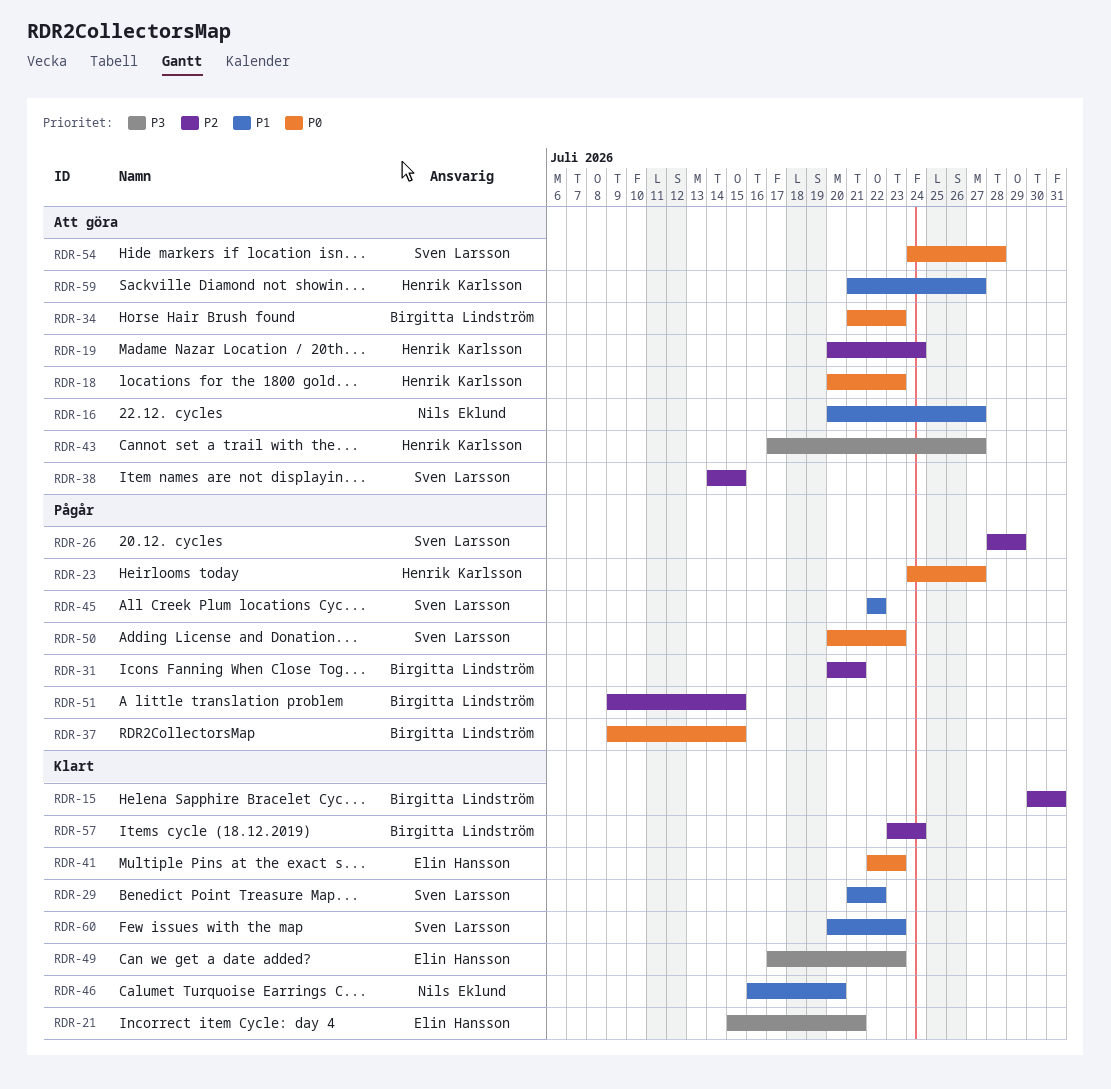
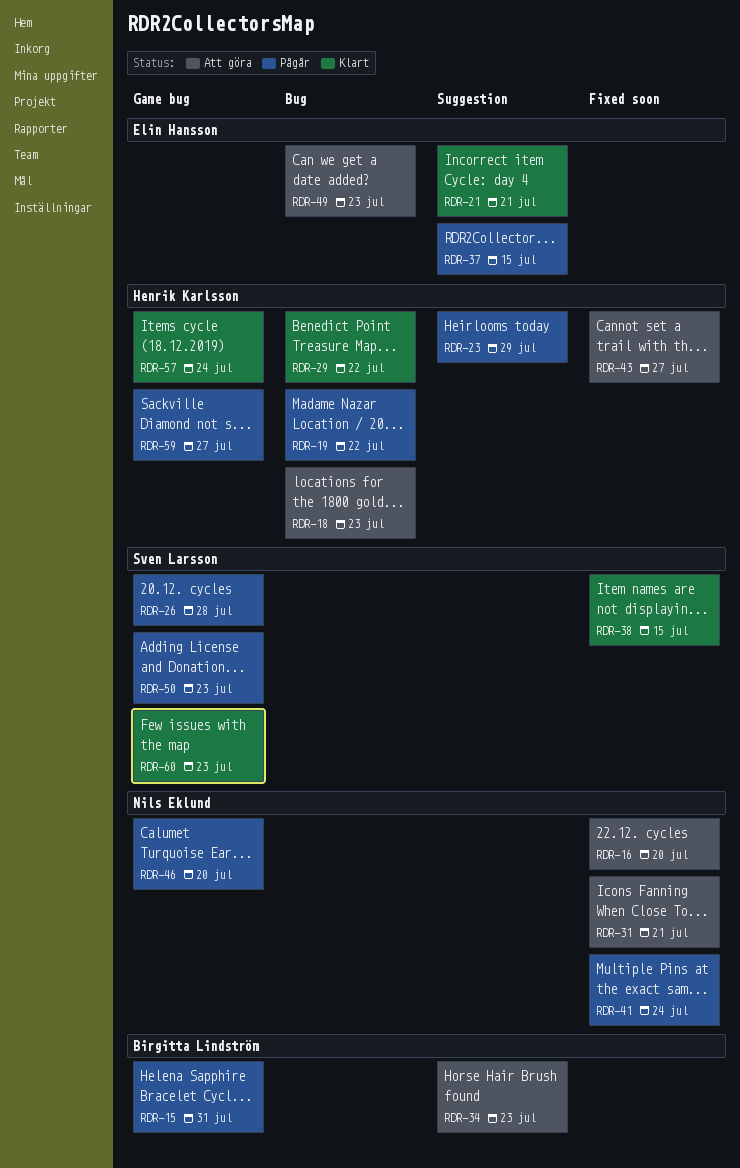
RDR-15, status: Klart -> Pågår
RDR-16, due: Jul 27 -> Jul 20
RDR-19, status: Att göra -> Pågår
RDR-19, due: Jul 24 -> Jul 22
RDR-23, due: Jul 27 -> Jul 29
RDR-26, due: Jul 29 -> Jul 28
RDR-29, owner: Sven Larsson -> Henrik Karlsson
RDR-31, status: Pågår -> Att göra
RDR-31, owner: Birgitta Lindström -> Nils Eklund
RDR-37, owner: Birgitta Lindström -> Elin Hansson
RDR-38, status: Att göra -> Klart
RDR-41, status: Klart -> Pågår
RDR-41, owner: Elin Hansson -> Nils Eklund
RDR-41, due: Jul 23 -> Jul 24
RDR-45: present -> none
RDR-46, status: Klart -> Pågår
RDR-49, status: Klart -> Att göra
RDR-51: present -> none
RDR-54: present -> none
RDR-57, owner: Birgitta Lindström -> Henrik Karlsson
RDR-59, status: Att göra -> Pågår

